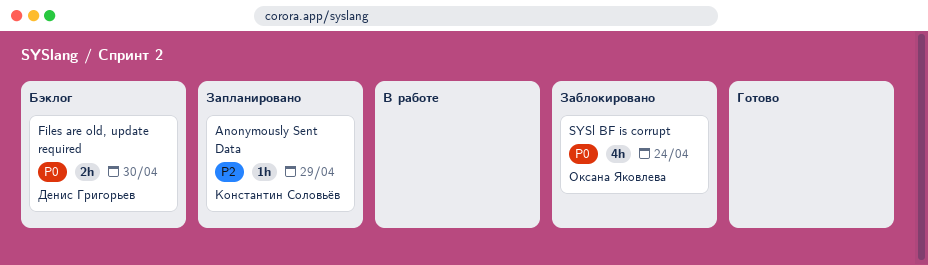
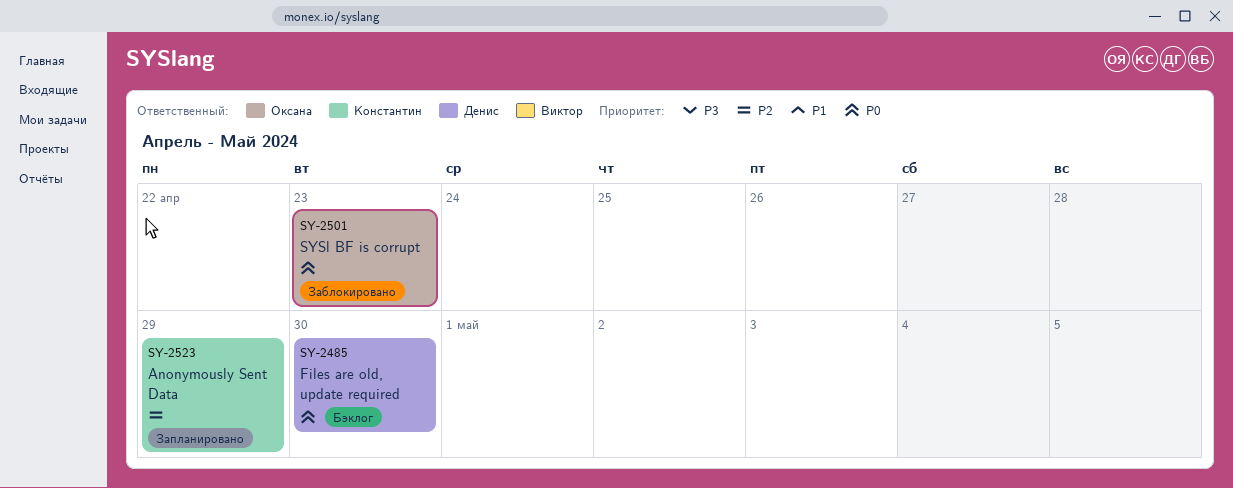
SYSl BF is corrupt, due: Apr 24 -> Apr 23

